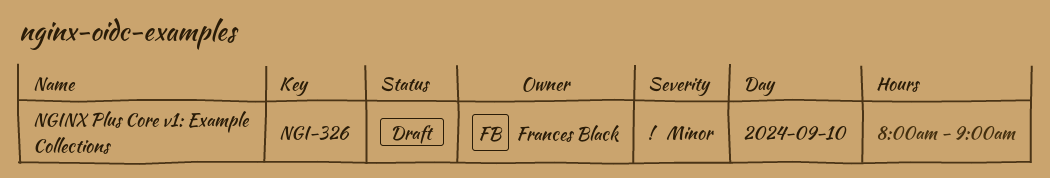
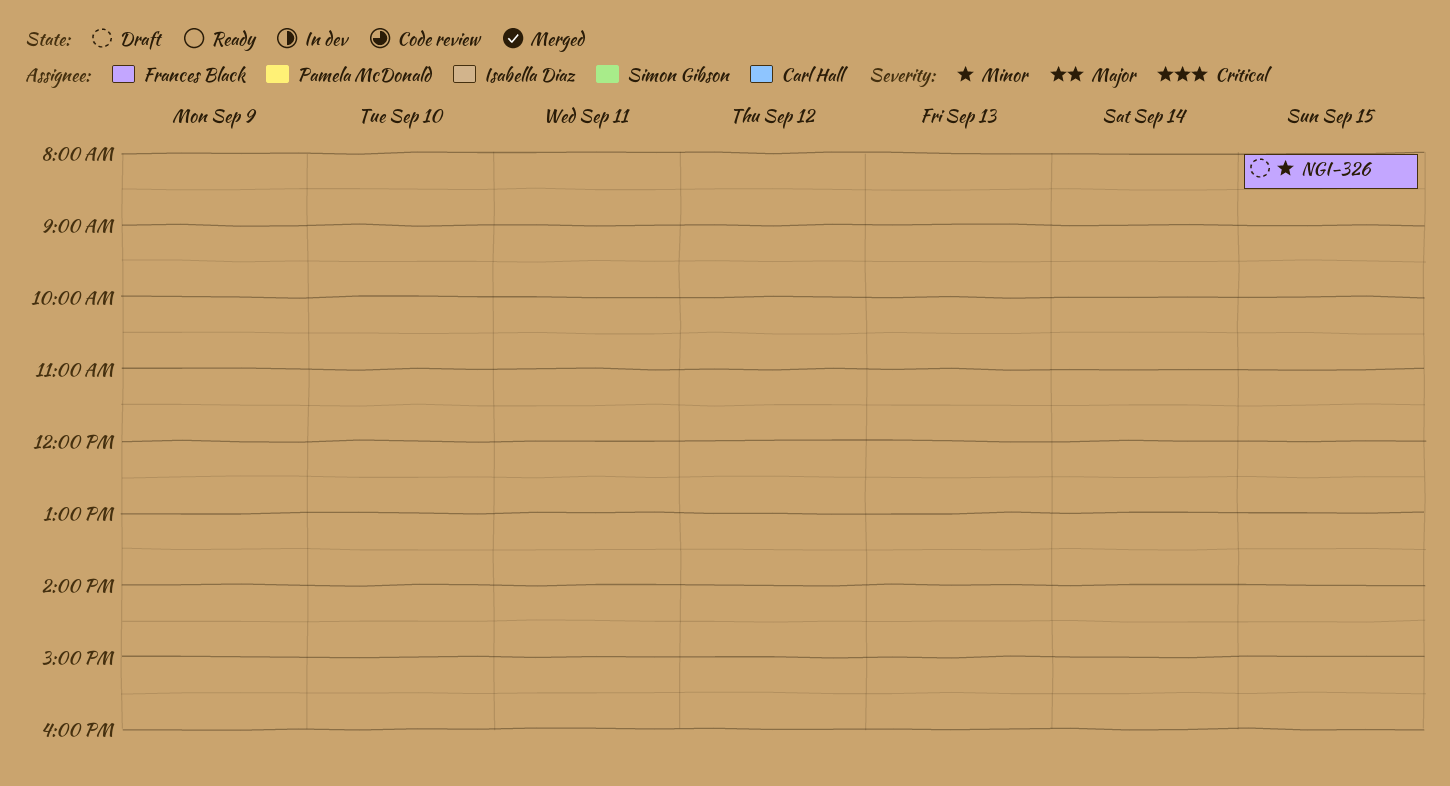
NGI-326, day: Sep 10 -> Sep 15
NGI-326, ends: 09:00 -> 08:30

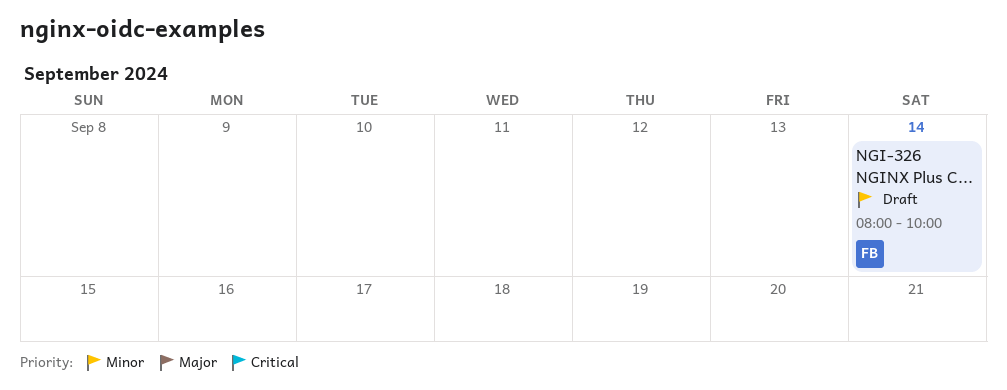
NGI-326, day: Sep 15 -> Sep 14
NGI-326, ends: 08:30 -> 10:00

